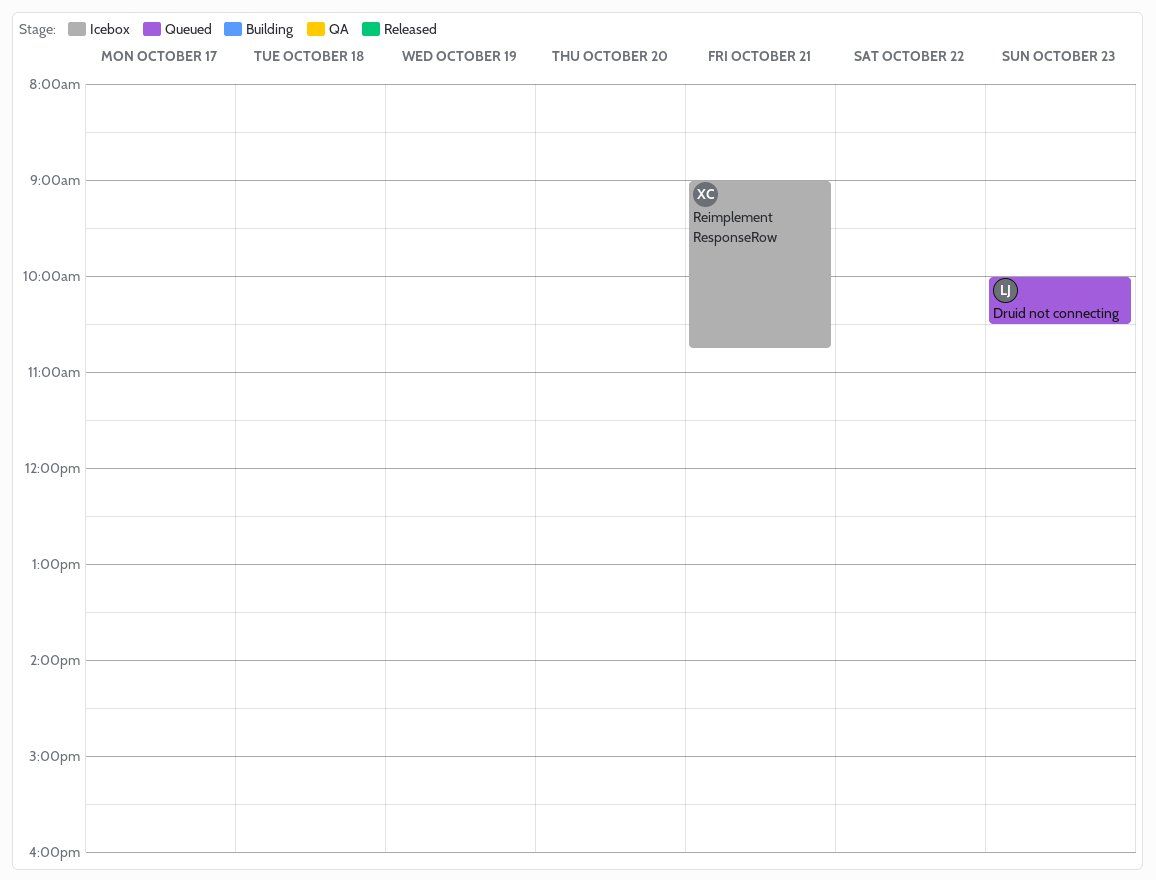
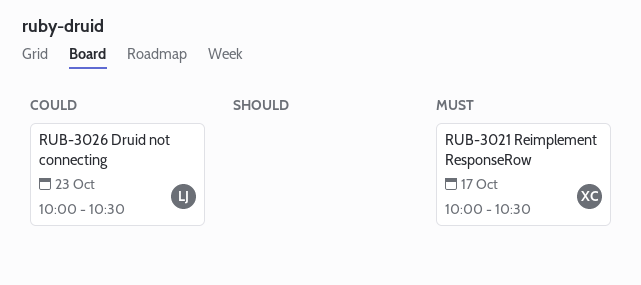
Reimplement ResponseRow, day: Oct 21 -> Oct 17
Reimplement ResponseRow, begins: 09:00 -> 10:00
Reimplement ResponseRow, ends: 10:45 -> 10:30

